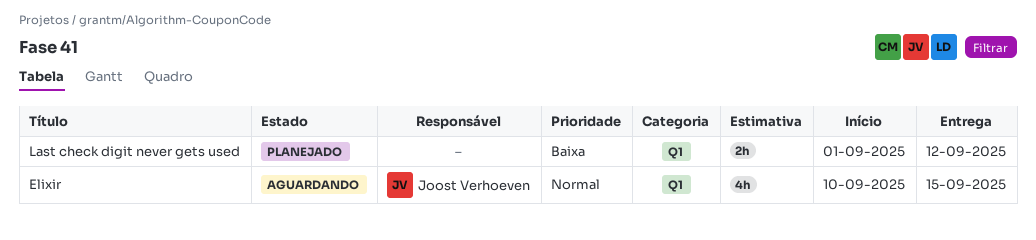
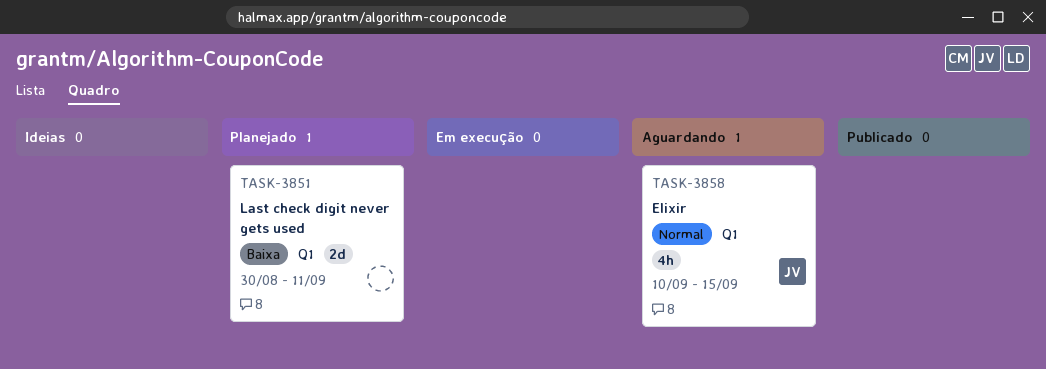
Last check digit never gets used, estimate: 2h -> 2d
Last check digit never gets used, start: Sep 1 -> Aug 30
Last check digit never gets used, due: Sep 12 -> Sep 11

